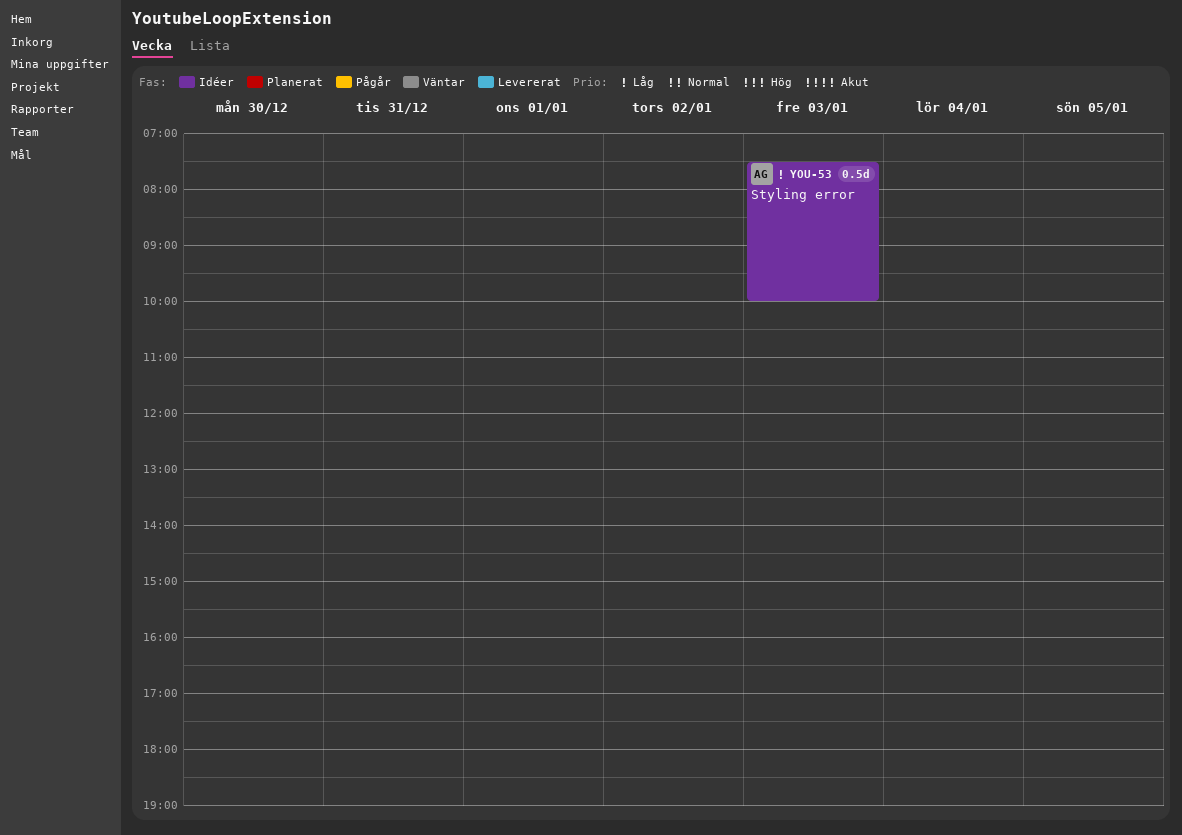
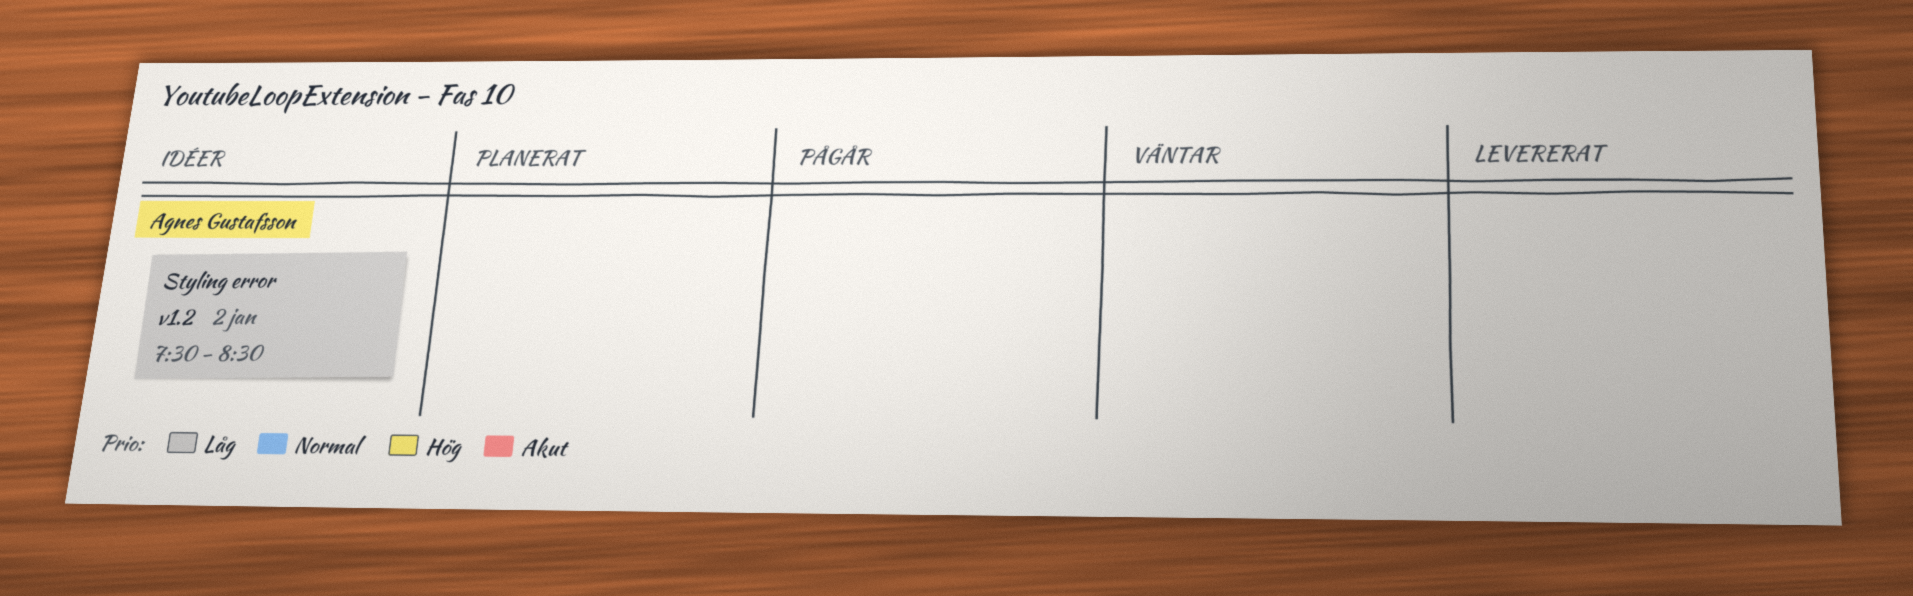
Styling error, day: Jan 3 -> Jan 2
Styling error, ends: 10:00 -> 08:30

